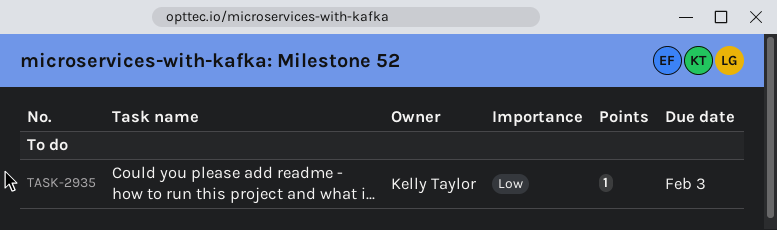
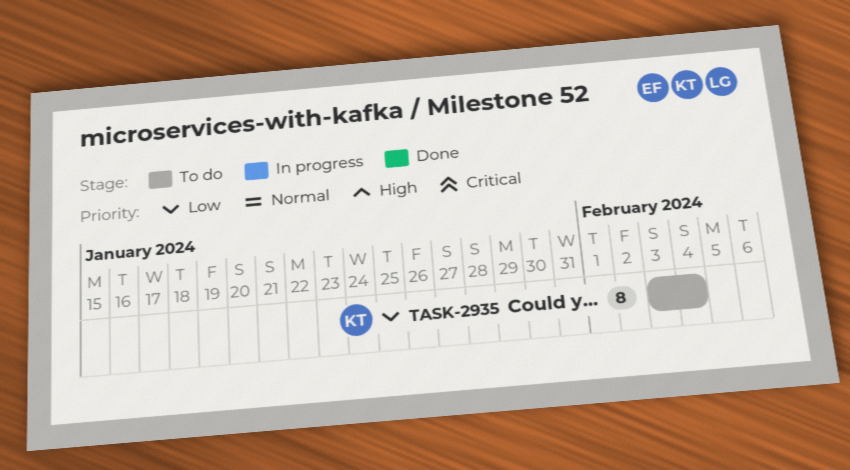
TASK-2935, estimate: 1 -> 8
TASK-2935, due: Feb 3 -> Feb 4

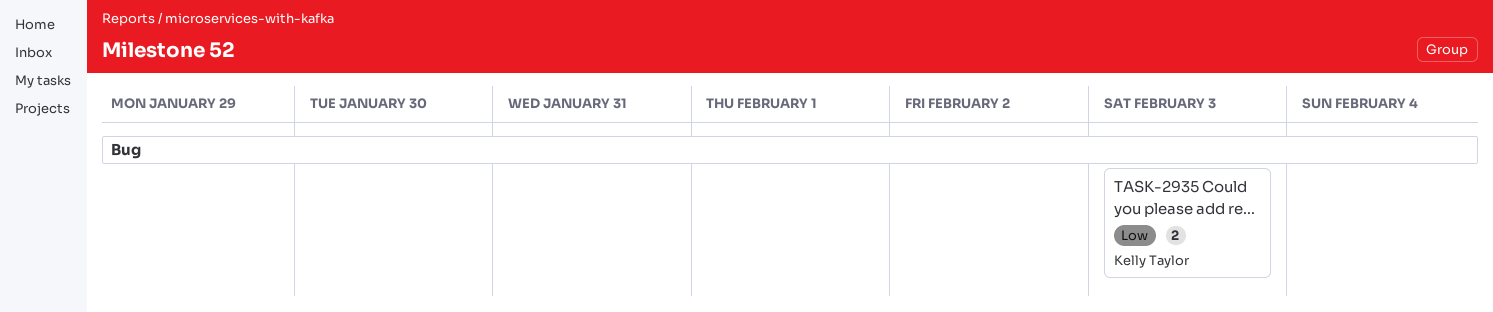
TASK-2935, estimate: 8 -> 2
TASK-2935, due: Feb 4 -> Feb 3

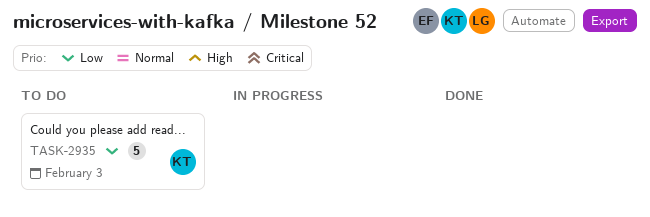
TASK-2935, estimate: 2 -> 5

